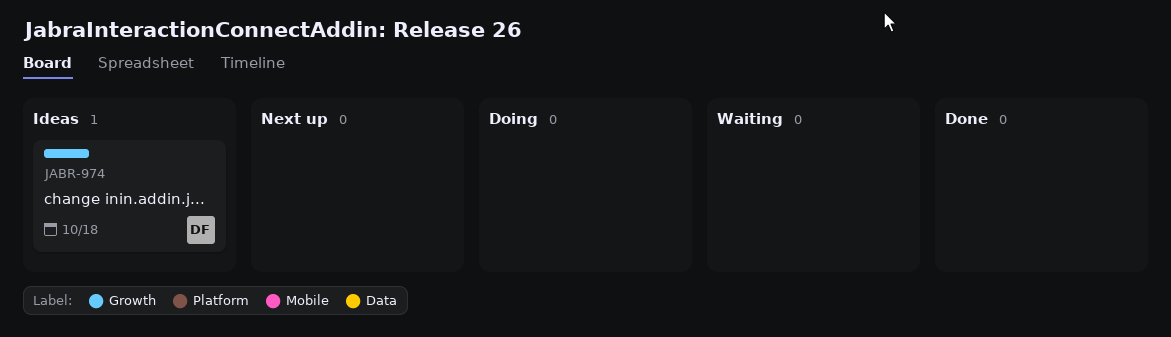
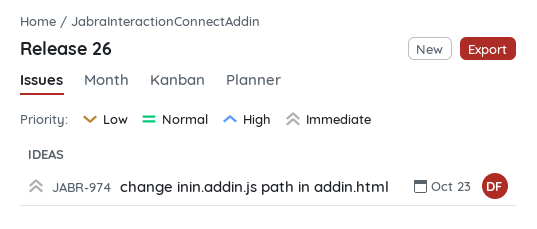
JABR-974, due: Oct 18 -> Oct 23

